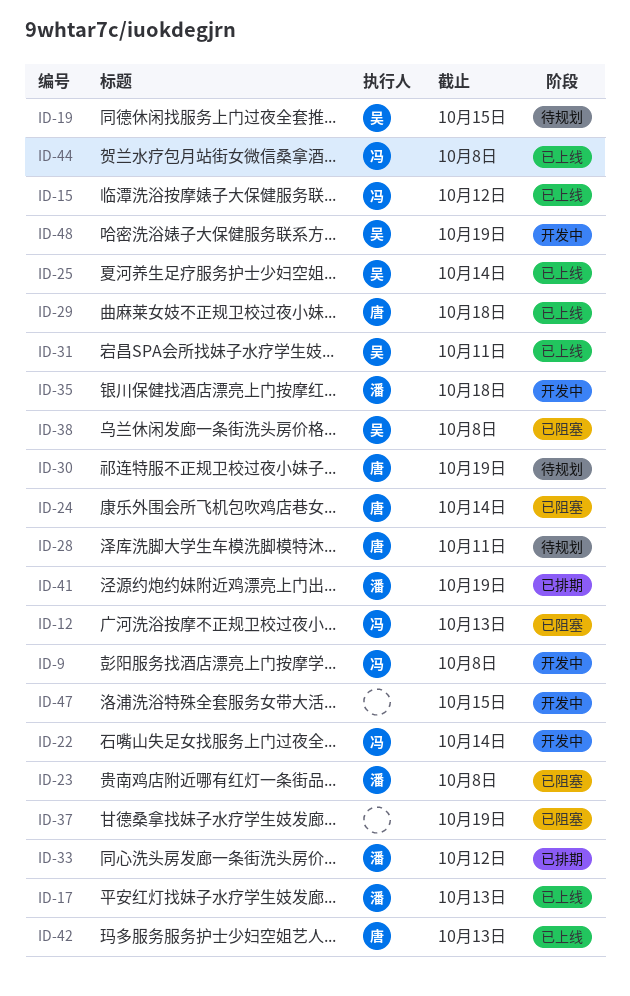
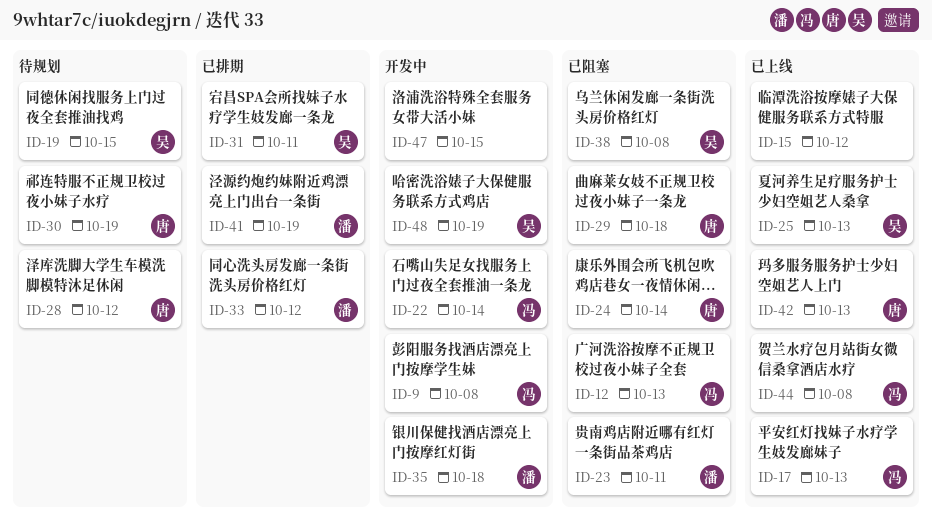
ID-15, owner: 冯 -> none
ID-17, owner: 潘 -> 冯
ID-23, due: Oct 8 -> Oct 11
ID-25, due: Oct 14 -> Oct 13
ID-28, due: Oct 11 -> Oct 12
ID-29, status: 已上线 -> 已阻塞
ID-31, status: 已上线 -> 已排期
ID-37: present -> none

